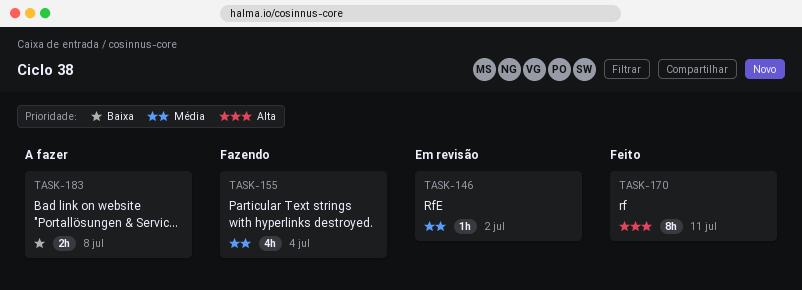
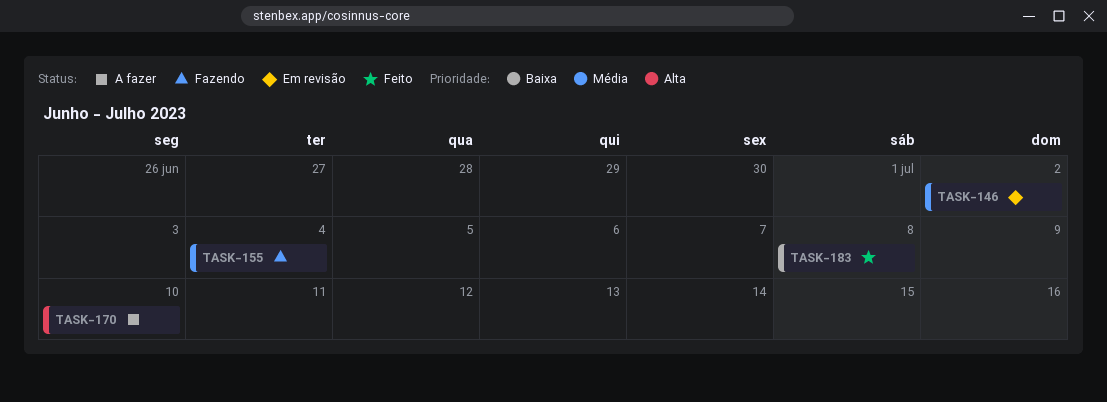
TASK-170, status: Feito -> A fazer
TASK-170, due: Jul 11 -> Jul 10
TASK-183, status: A fazer -> Feito

